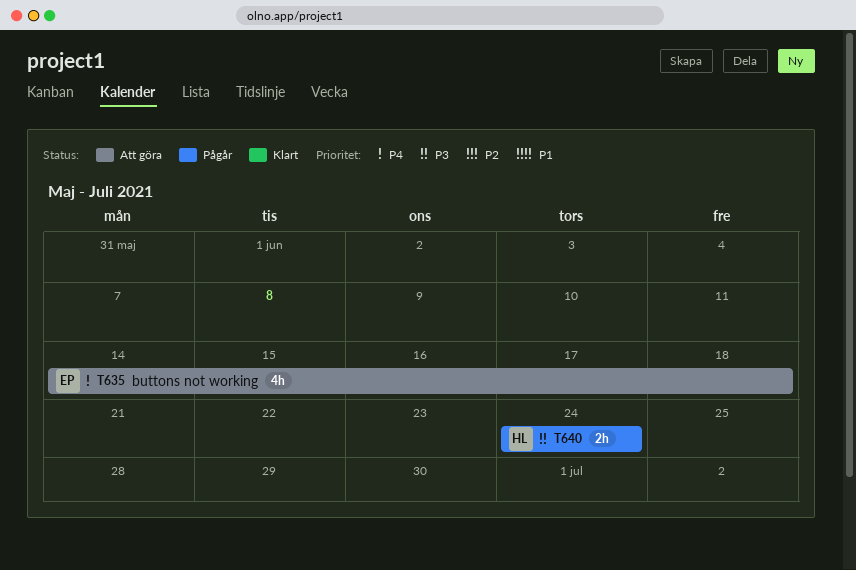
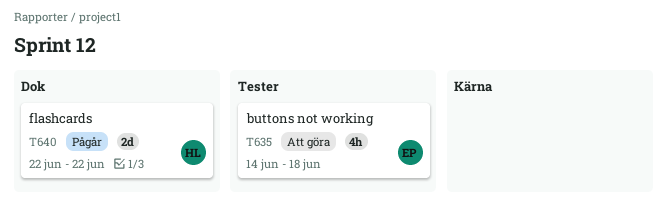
T640, estimate: 2h -> 2d
T640, start: Jun 24 -> Jun 22
T640, due: Jun 24 -> Jun 22

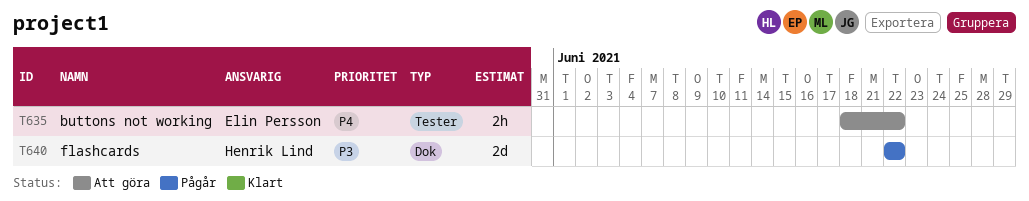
T635, estimate: 4h -> 2h
T635, start: Jun 14 -> Jun 18
T635, due: Jun 18 -> Jun 22

